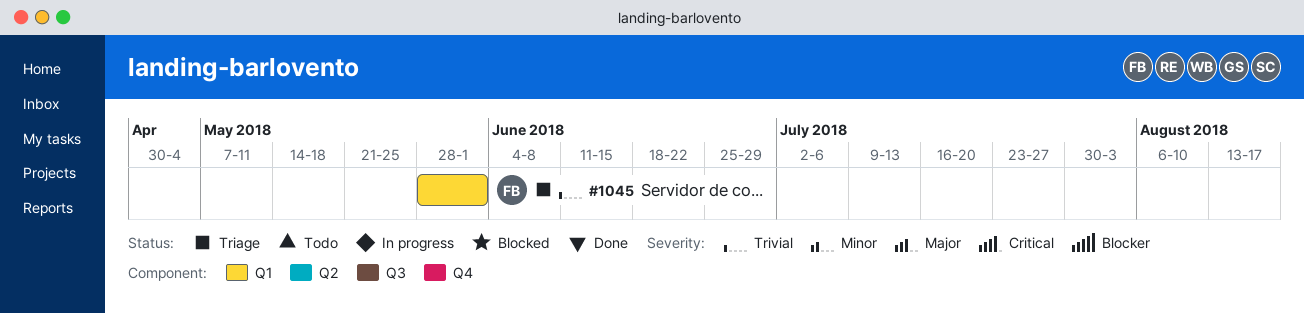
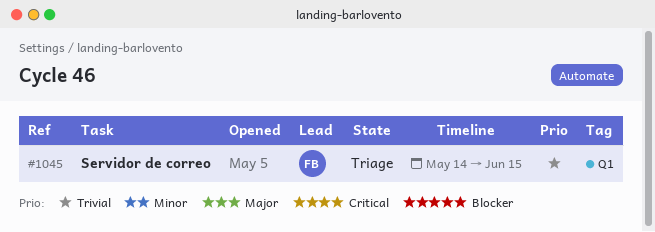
#1045, start: May 28 -> May 14
#1045, due: Jun 1 -> Jun 15

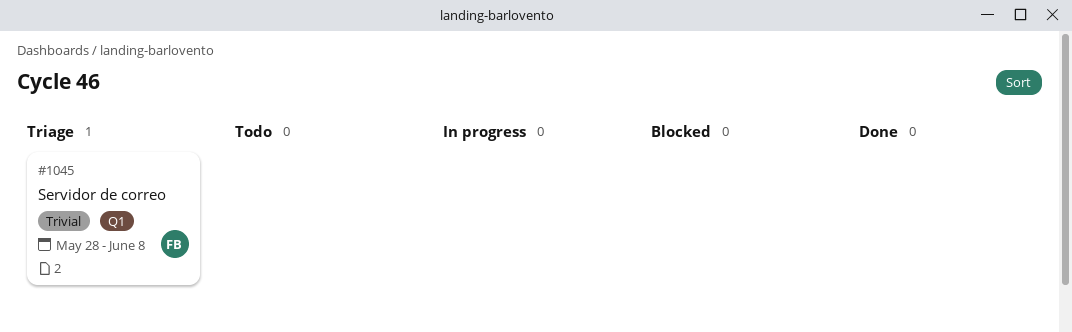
#1045, start: May 14 -> May 28
#1045, due: Jun 15 -> Jun 8

